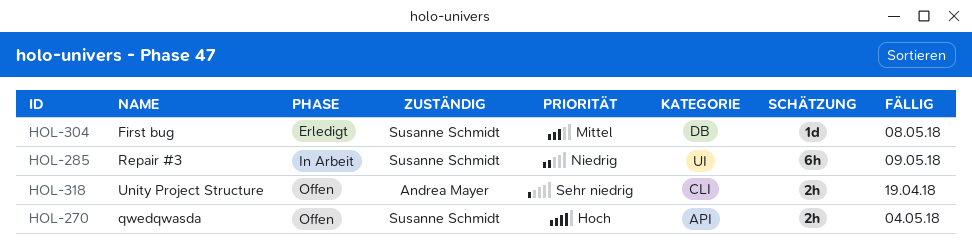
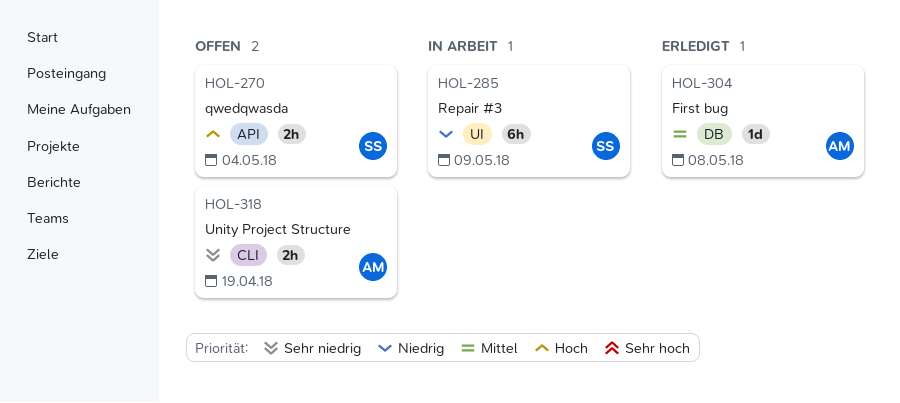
HOL-304, owner: Susanne Schmidt -> Andrea Mayer

